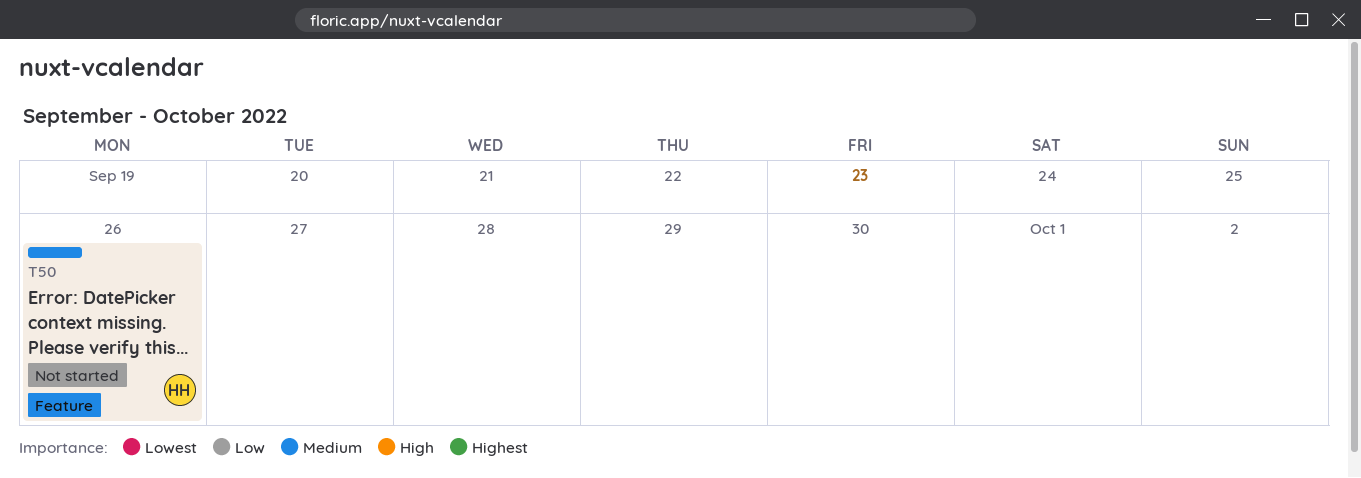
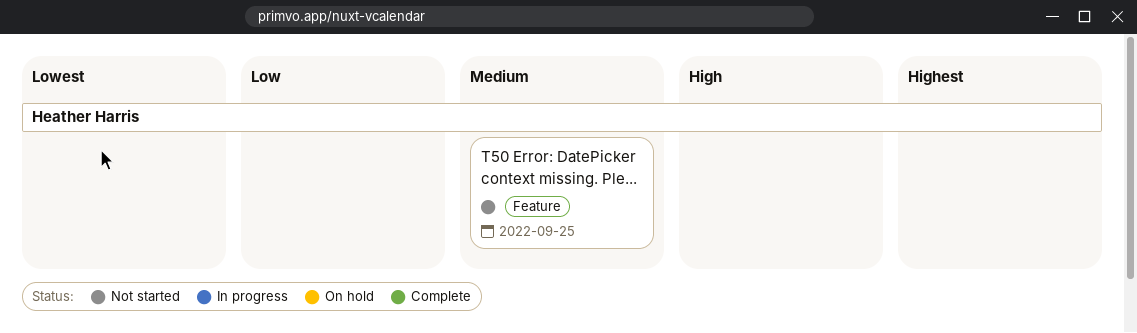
T50, due: Sep 26 -> Sep 25

